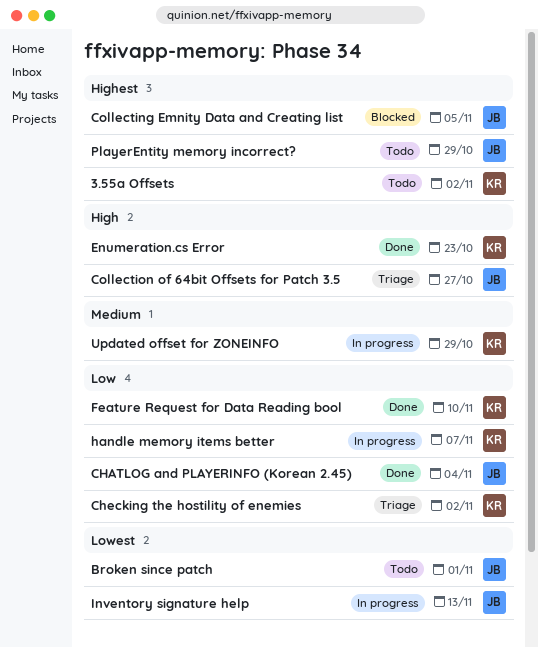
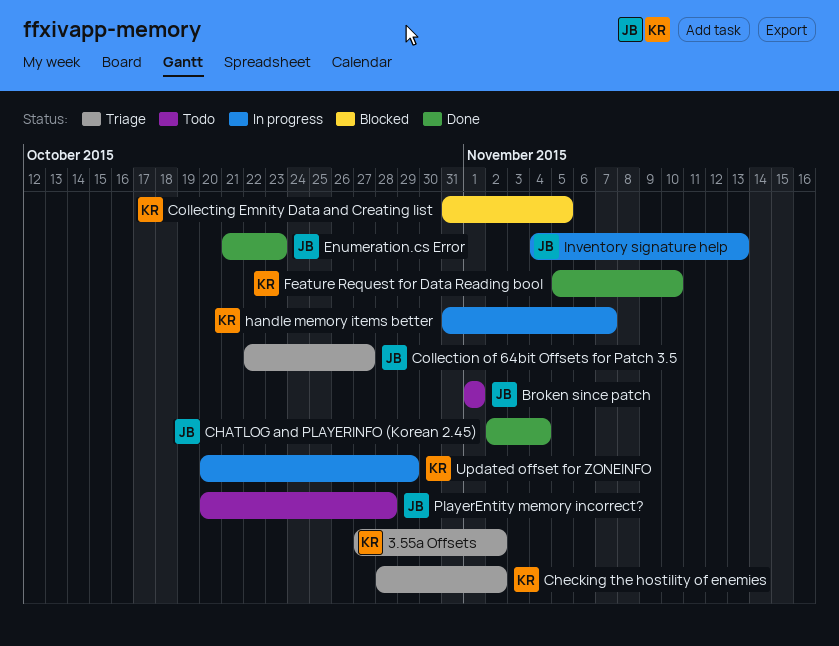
3.55a Offsets, status: Todo -> Triage
Collecting Emnity Data and Creating list, owner: JB -> KR
Enumeration.cs Error, owner: KR -> JB
PlayerEntity memory incorrect?, due: Oct 29 -> Oct 28

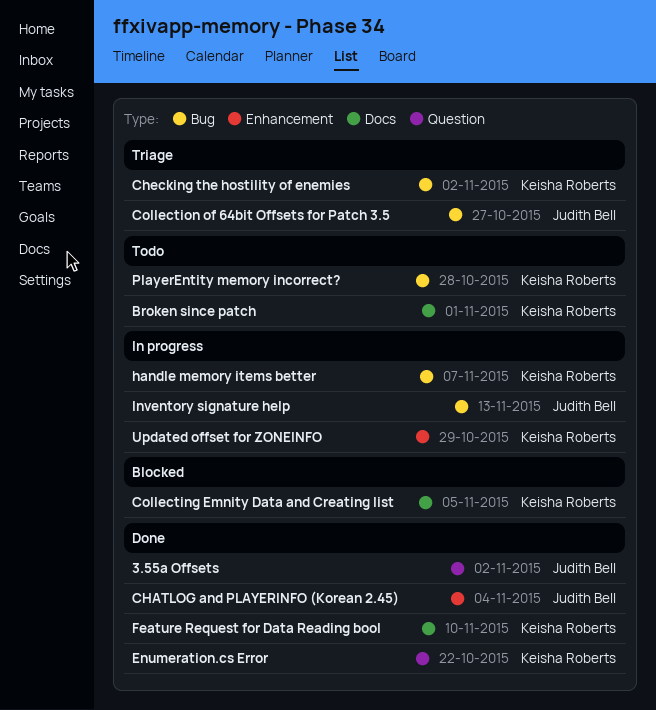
3.55a Offsets, status: Triage -> Done
3.55a Offsets, owner: Keisha Roberts -> Judith Bell
Broken since patch, owner: Judith Bell -> Keisha Roberts
Enumeration.cs Error, owner: Judith Bell -> Keisha Roberts
Enumeration.cs Error, due: Oct 23 -> Oct 22
PlayerEntity memory incorrect?, owner: Judith Bell -> Keisha Roberts

